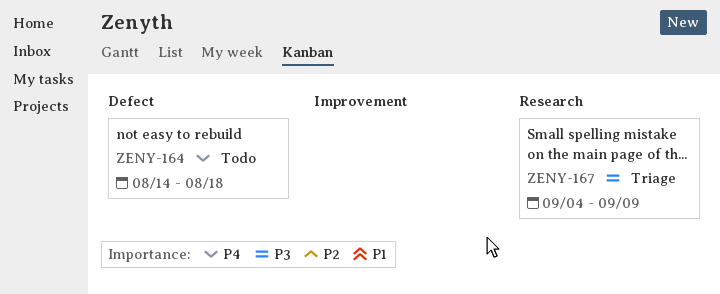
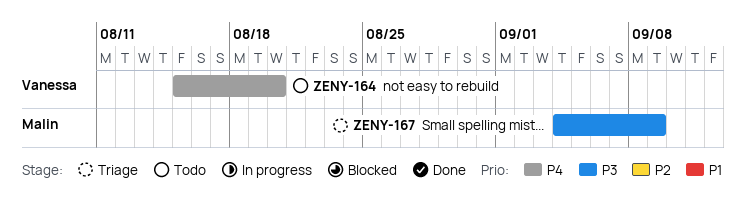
ZENY-164, start: Aug 14 -> Aug 15
ZENY-164, due: Aug 18 -> Aug 20

